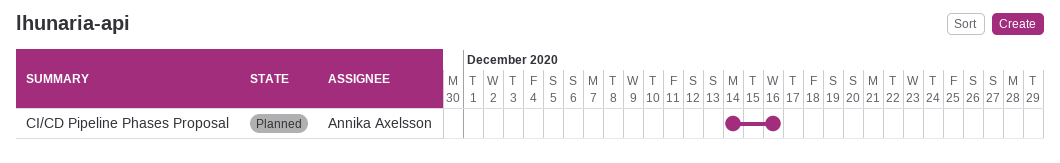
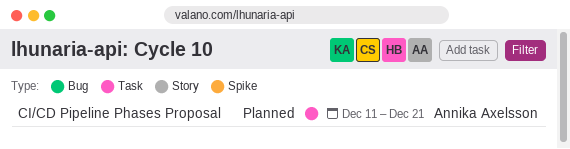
CI/CD Pipeline Phases Proposal, start: Dec 14 -> Dec 11
CI/CD Pipeline Phases Proposal, due: Dec 16 -> Dec 21

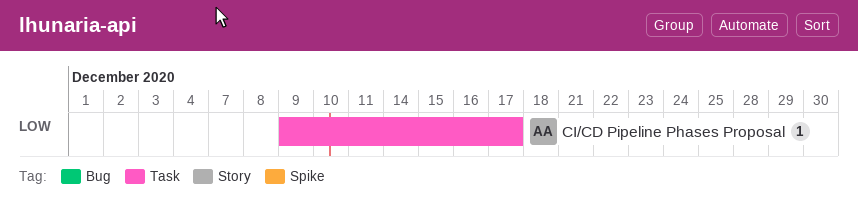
CI/CD Pipeline Phases Proposal, start: Dec 11 -> Dec 9
CI/CD Pipeline Phases Proposal, due: Dec 21 -> Dec 17

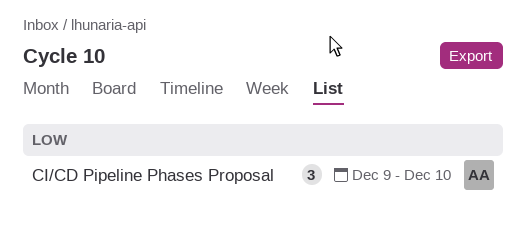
CI/CD Pipeline Phases Proposal, estimate: 1 -> 3
CI/CD Pipeline Phases Proposal, due: Dec 17 -> Dec 10

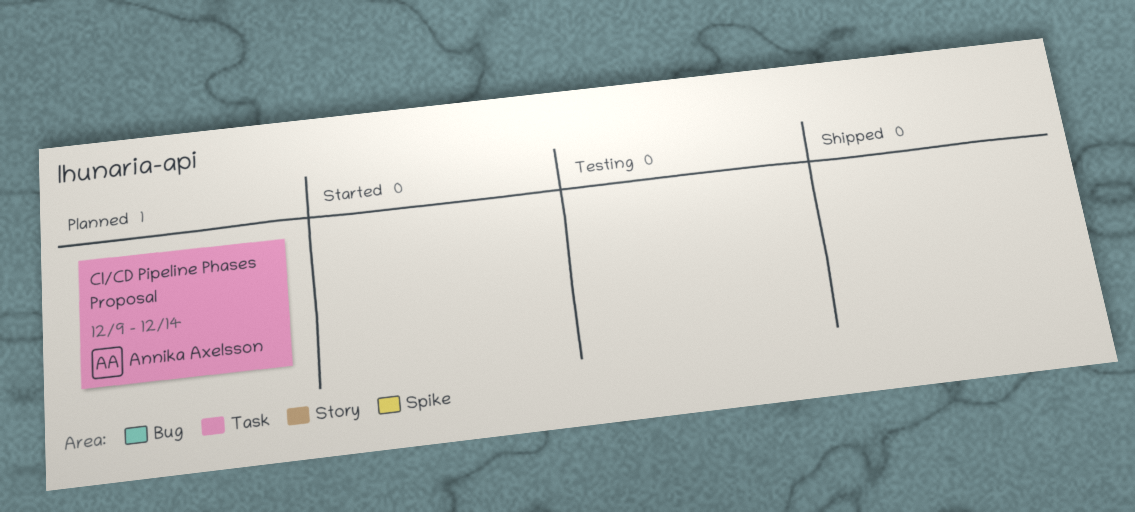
CI/CD Pipeline Phases Proposal, due: Dec 10 -> Dec 14

